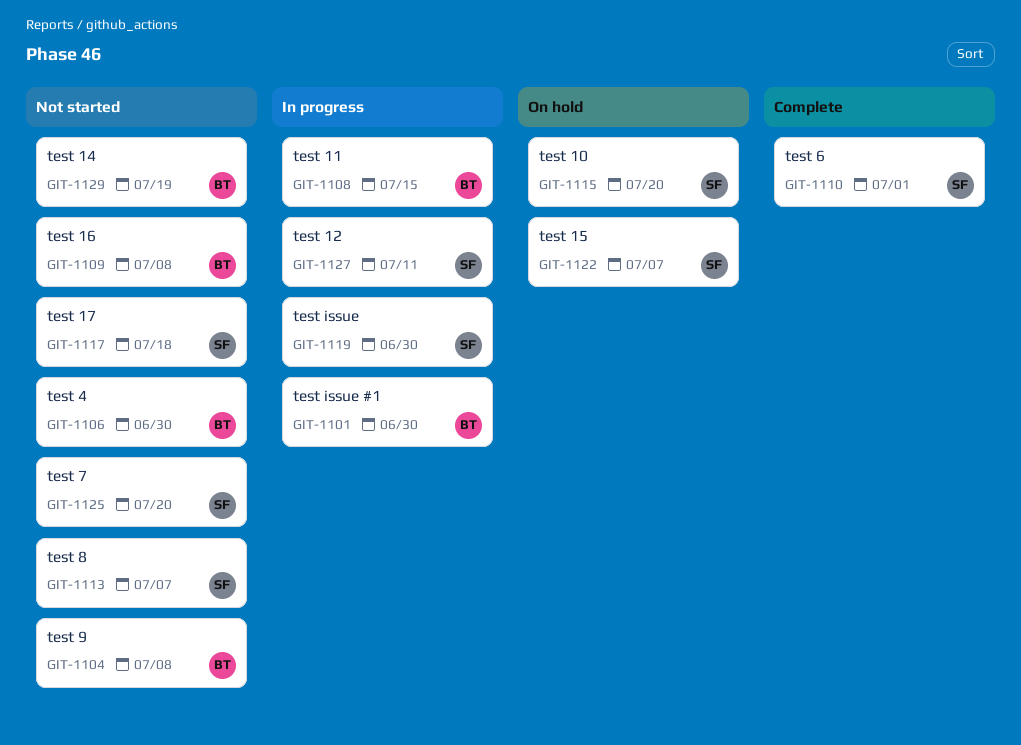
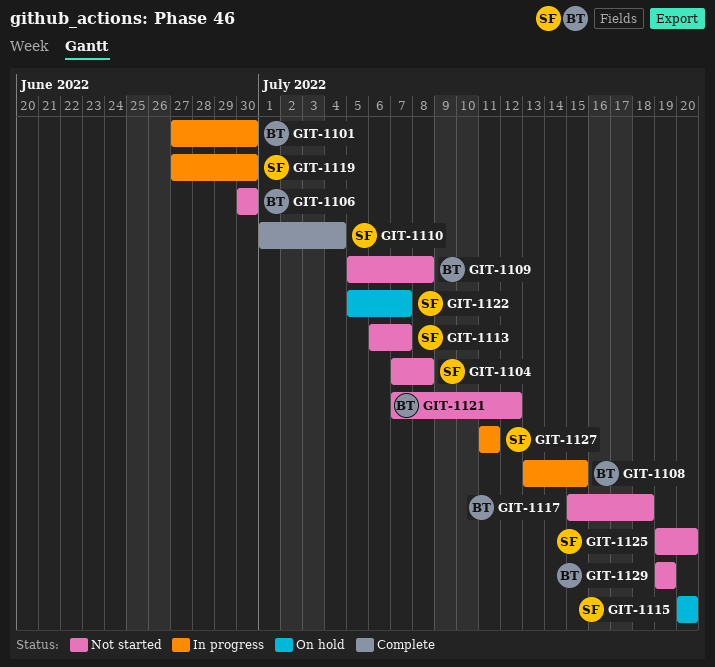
GIT-1104, owner: BT -> SF
GIT-1110, due: Jul 1 -> Jul 4
GIT-1117, owner: SF -> BT
GIT-1121: none -> present

